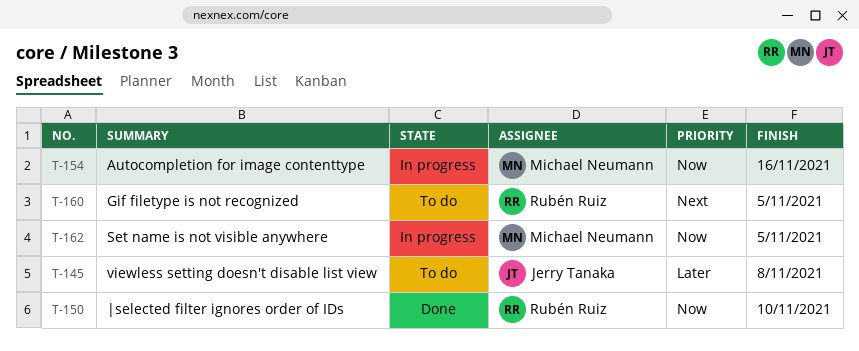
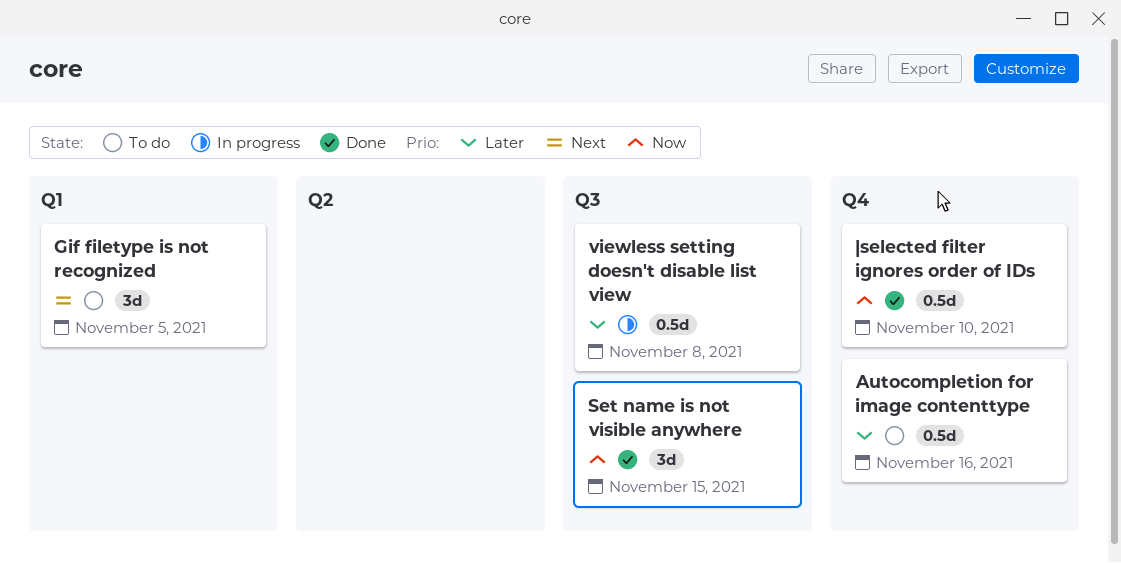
Autocompletion for image contenttype, status: In progress -> To do
Autocompletion for image contenttype, priority: Now -> Later
Set name is not visible anywhere, status: In progress -> Done
Set name is not visible anywhere, due: Nov 5 -> Nov 15
viewless setting doesn't disable list view, status: To do -> In progress

